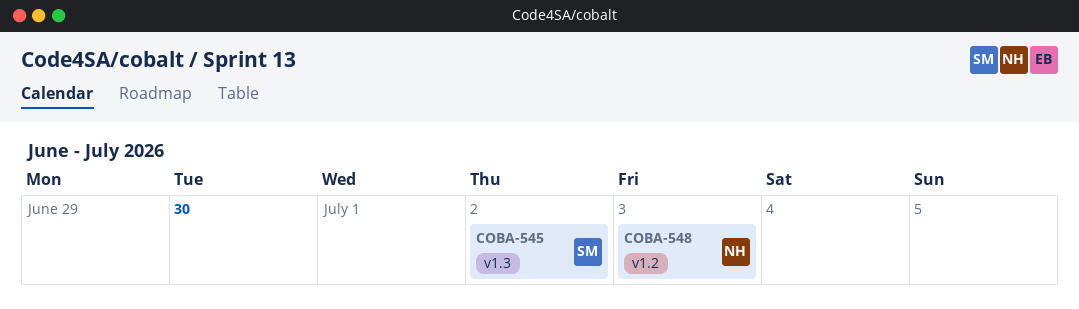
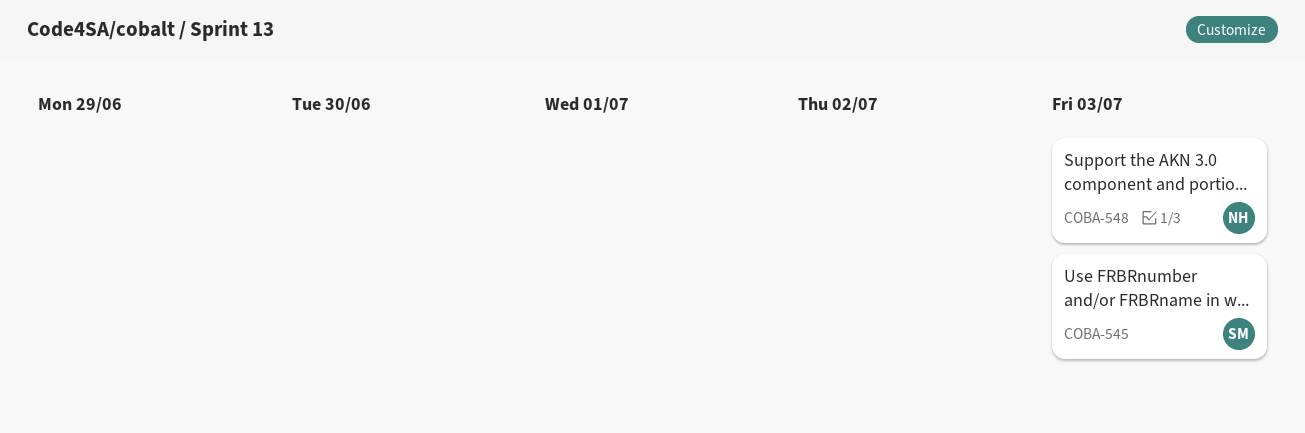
COBA-545, due: Jul 2 -> Jul 3

